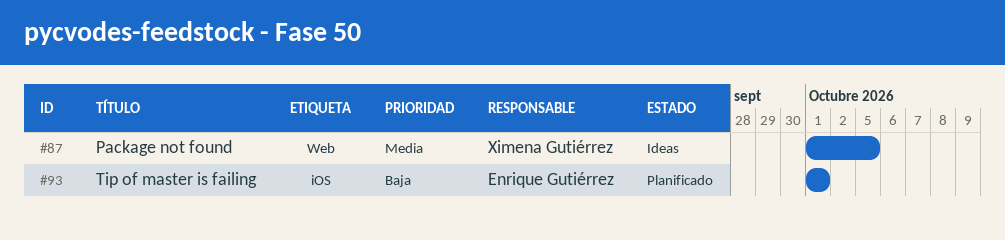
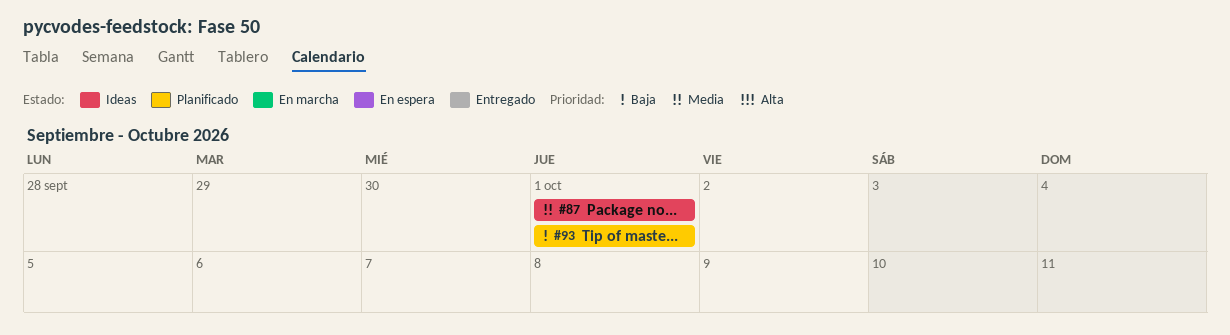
#87, due: Oct 5 -> Oct 1

